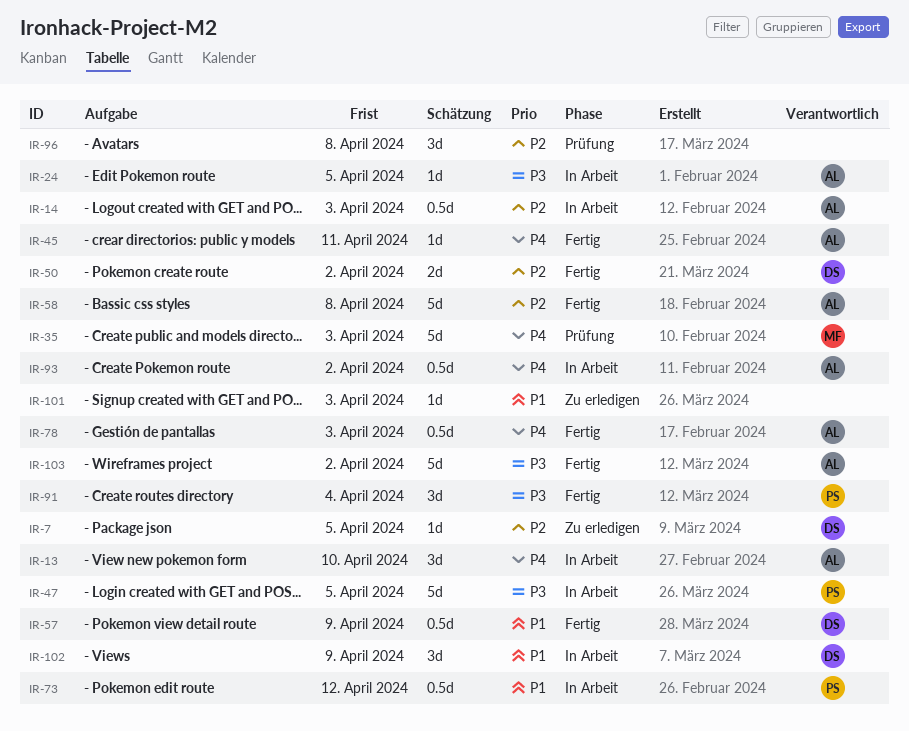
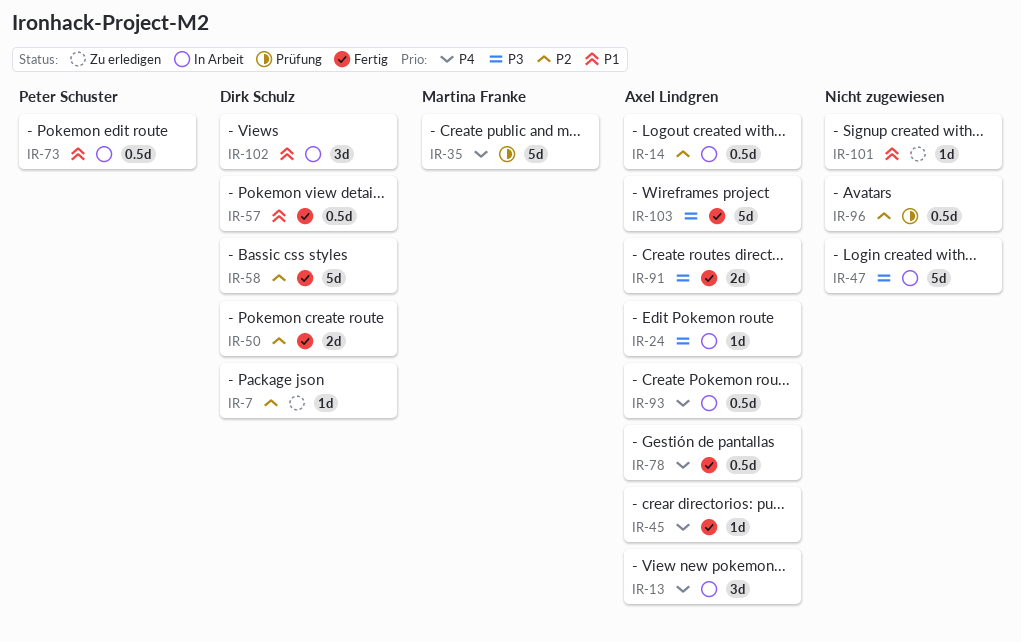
IR-47, owner: Peter Schuster -> none
IR-58, owner: Axel Lindgren -> Dirk Schulz
IR-91, owner: Peter Schuster -> Axel Lindgren
IR-91, estimate: 3d -> 2d
IR-96, estimate: 3d -> 0.5d

